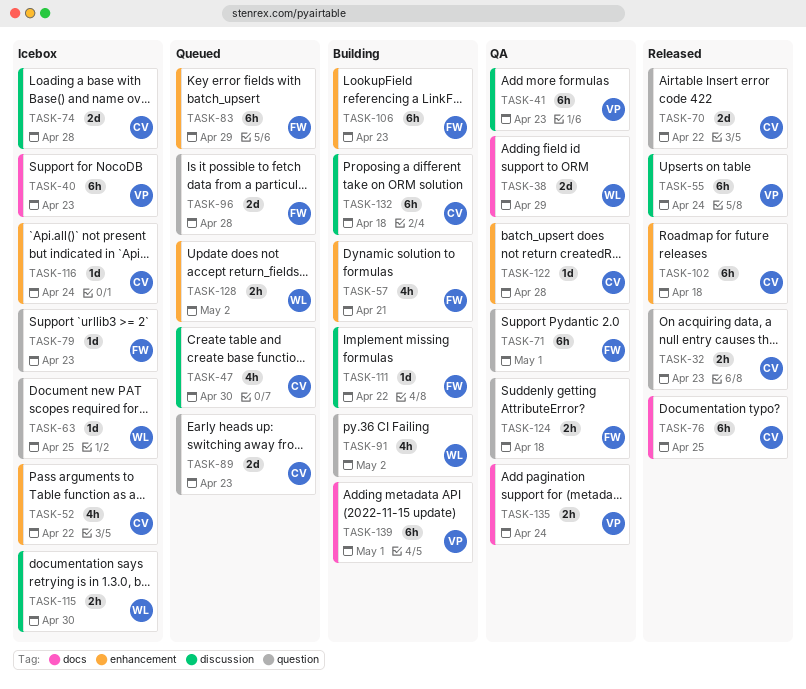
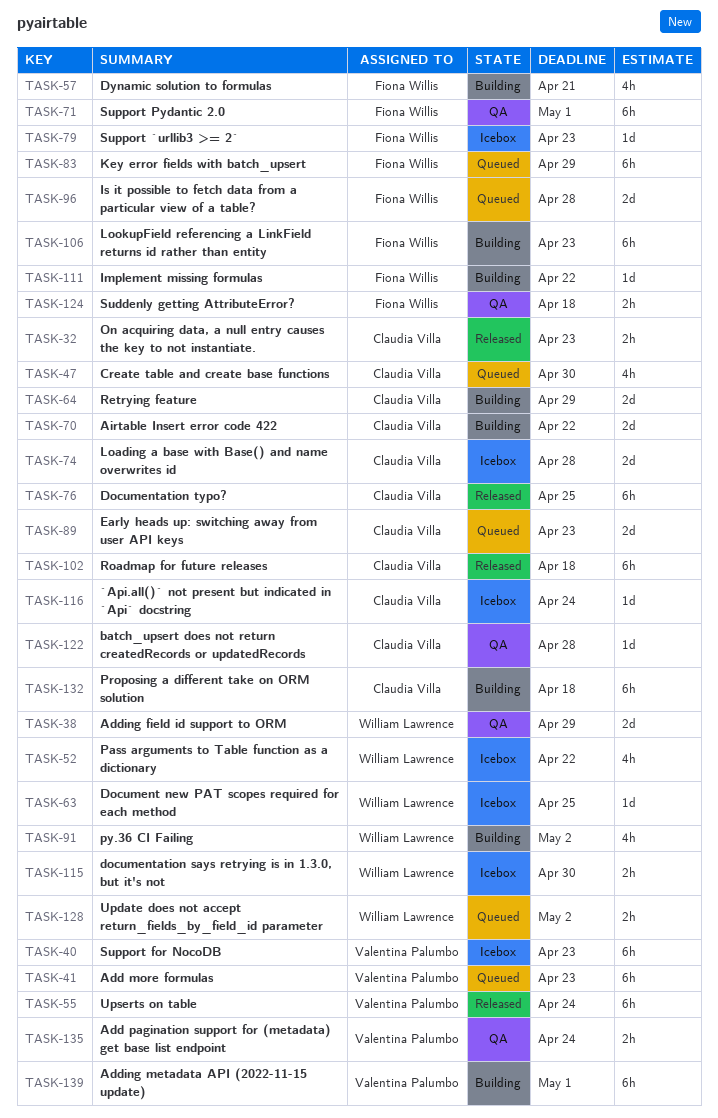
TASK-41, status: QA -> Queued
TASK-52, owner: Claudia Villa -> William Lawrence
TASK-64: none -> present
TASK-70, status: Released -> Building

